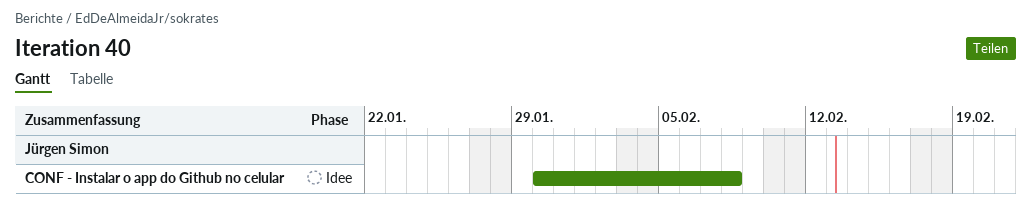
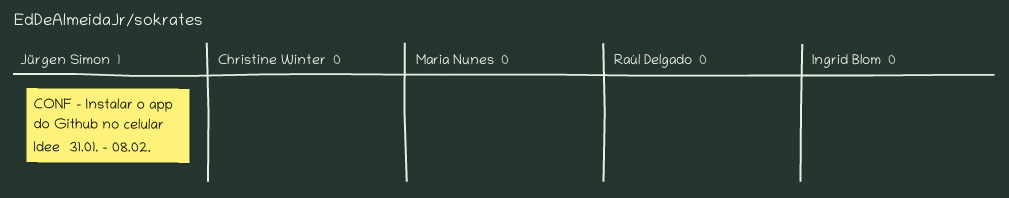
CONF - Instalar o app do Github no celular, start: Jan 30 -> Jan 31

